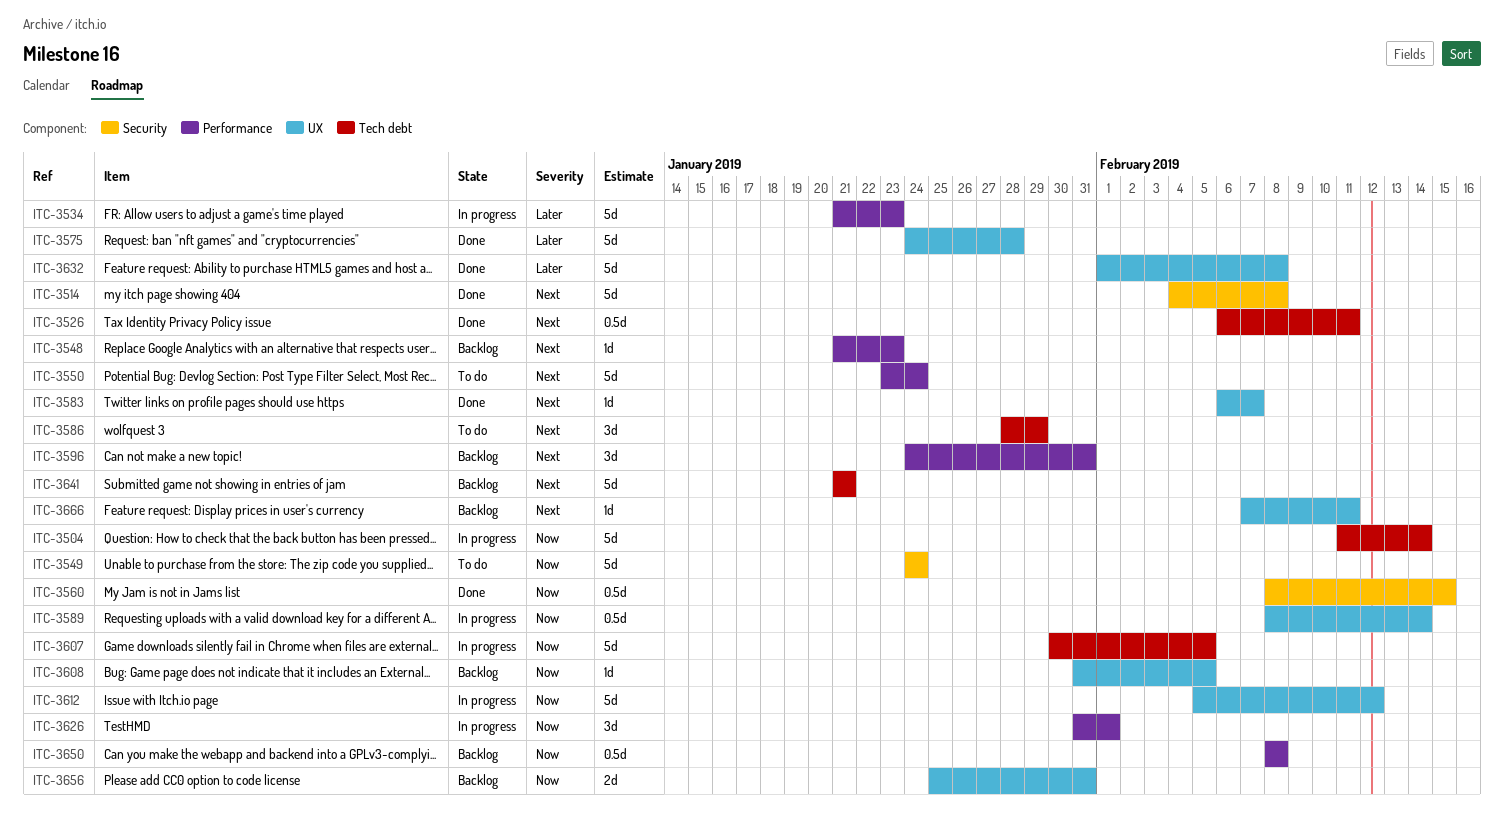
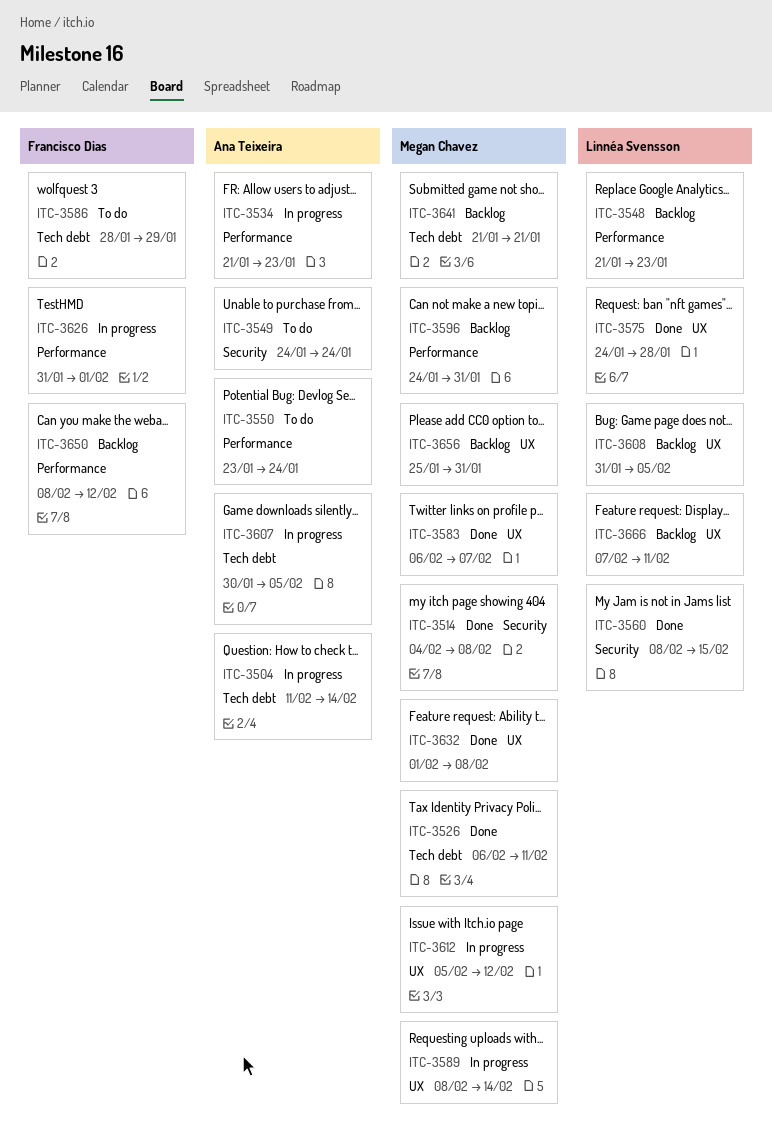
ITC-3650, due: Feb 8 -> Feb 12

